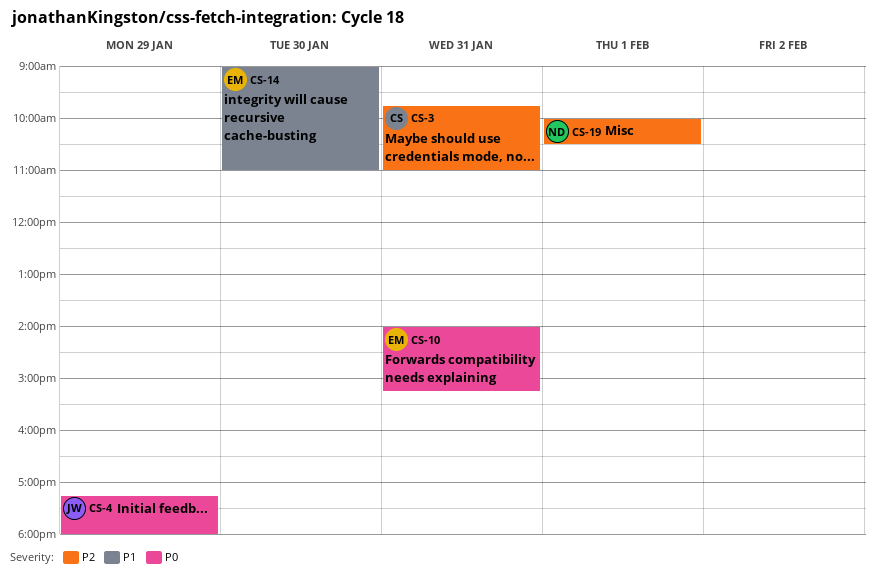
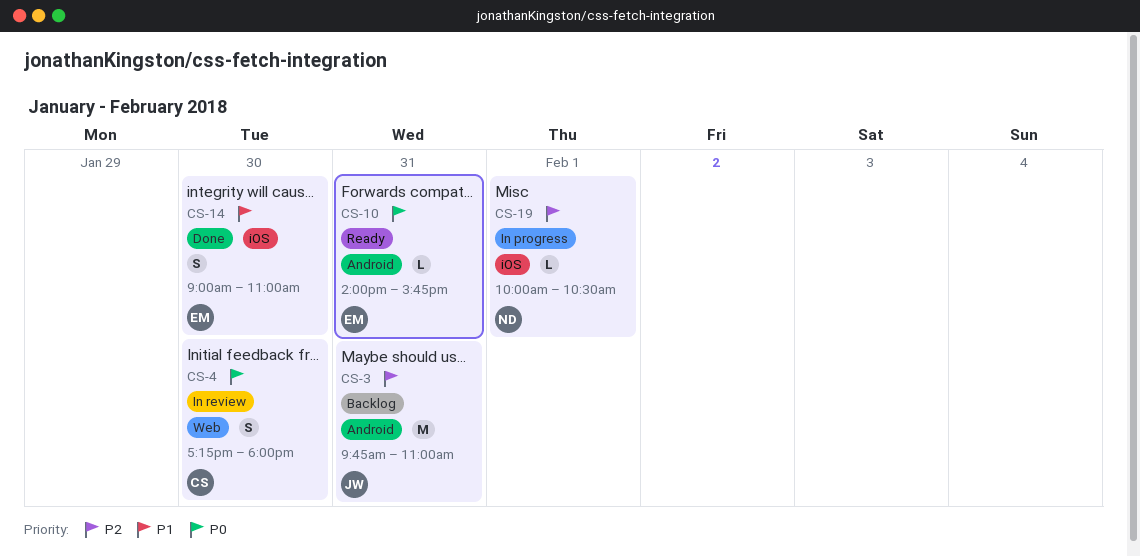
CS-3, owner: CS -> JW
CS-4, owner: JW -> CS
CS-4, day: Jan 29 -> Jan 30
CS-10, ends: 15:15 -> 15:45

